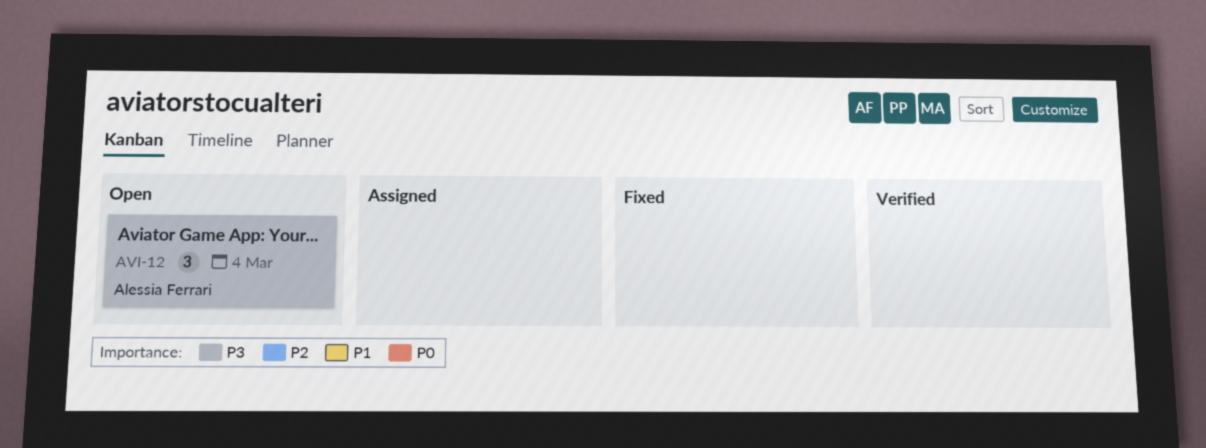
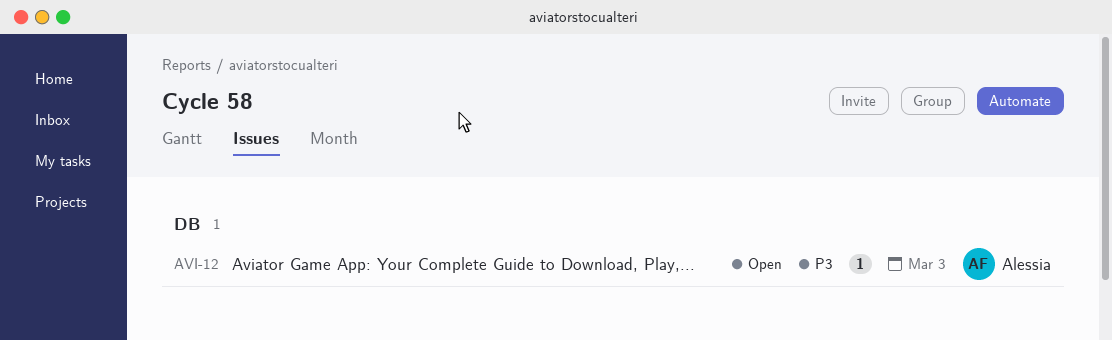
AVI-12, estimate: 3 -> 1
AVI-12, due: Mar 4 -> Mar 3

